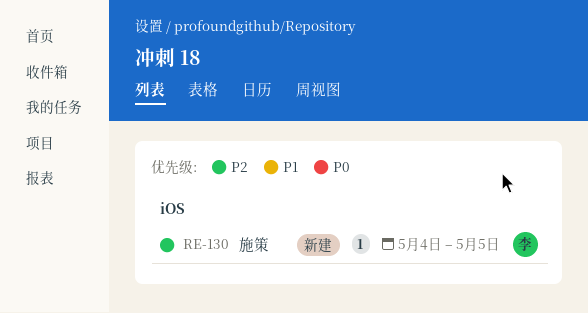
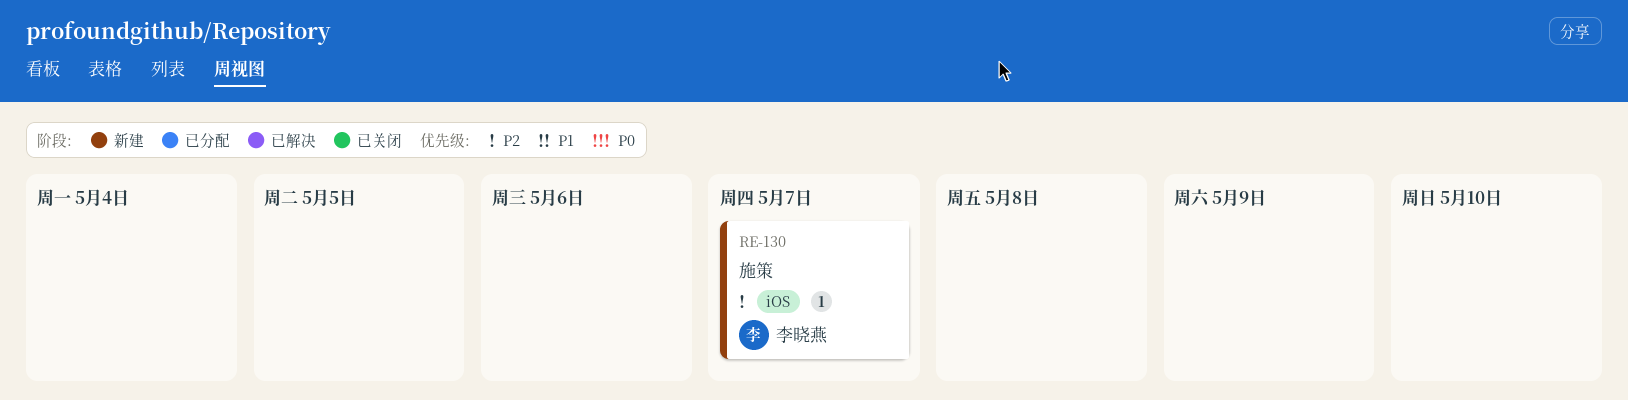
RE-130, due: May 5 -> May 7

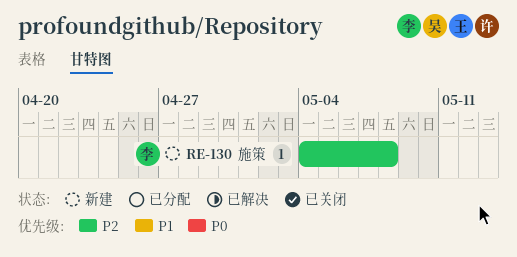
RE-130, due: May 7 -> May 8

